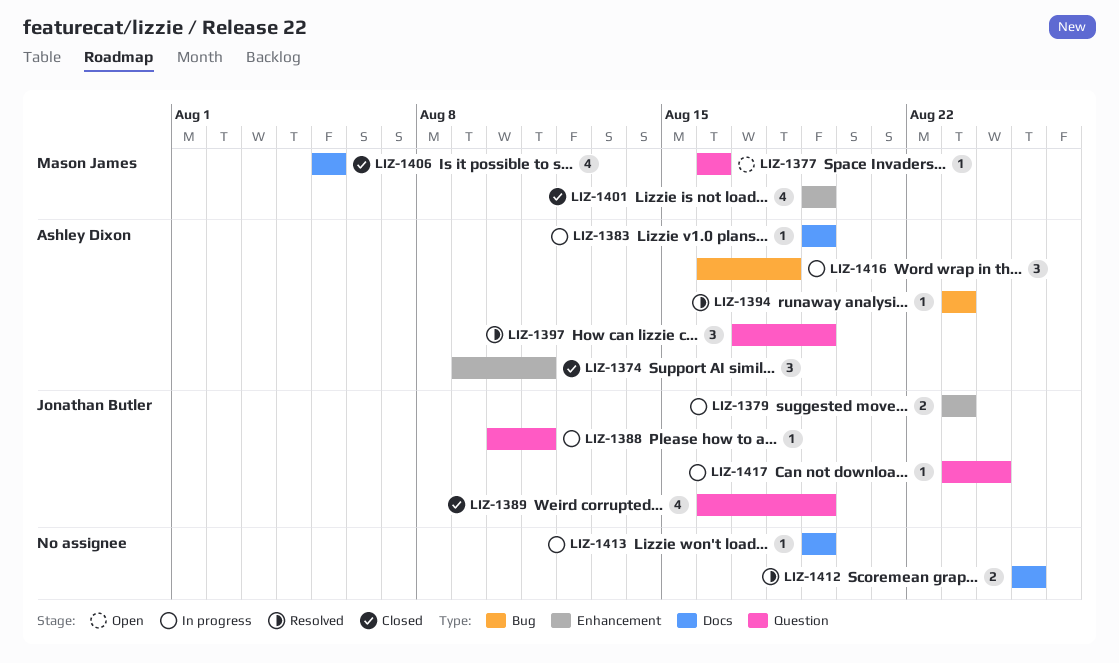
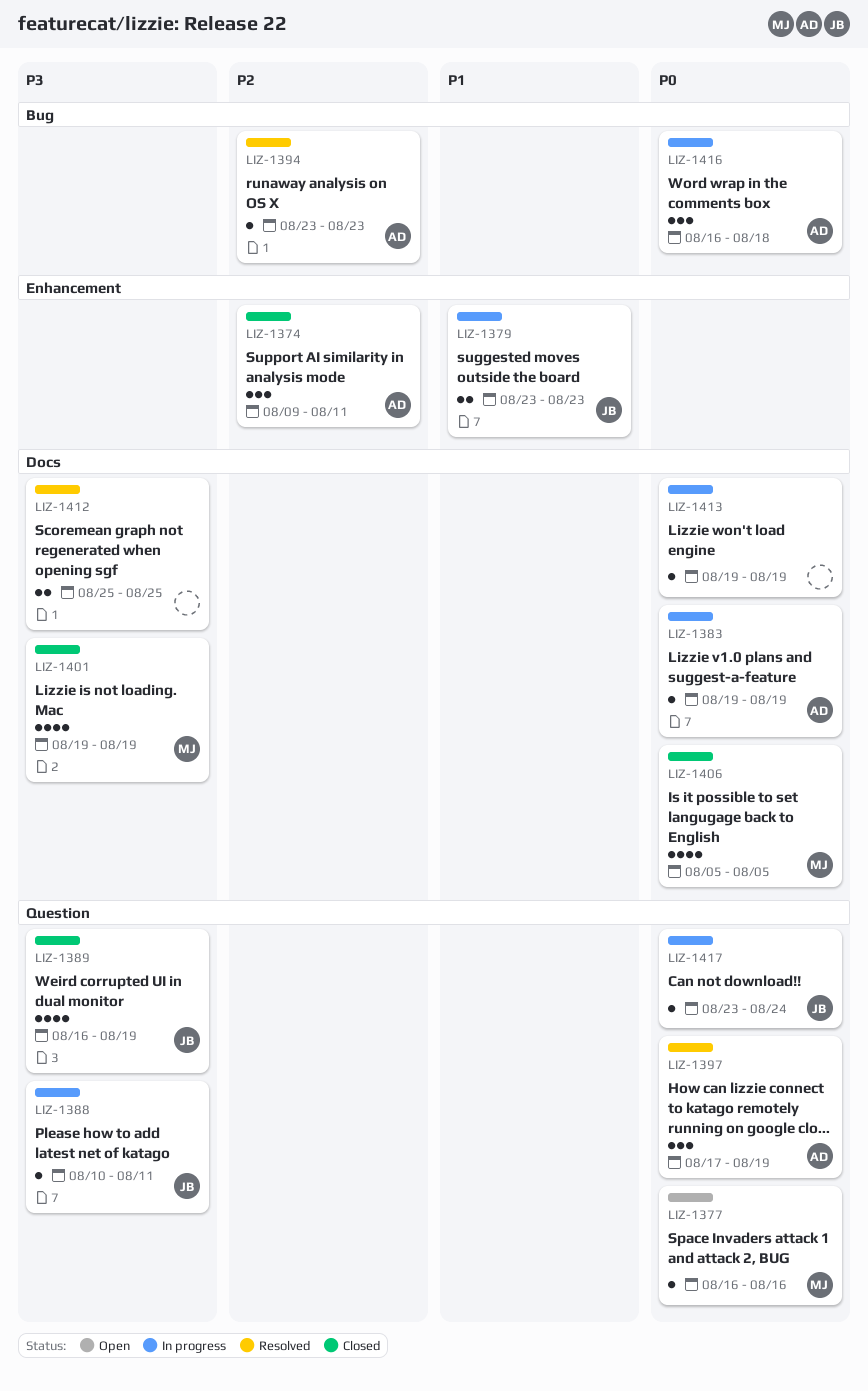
LIZ-1401, label: Enhancement -> Docs

